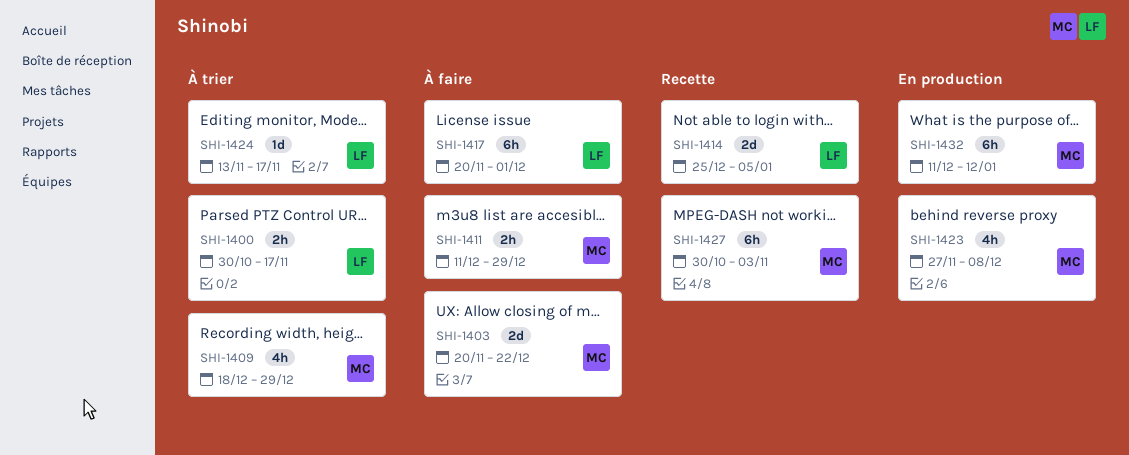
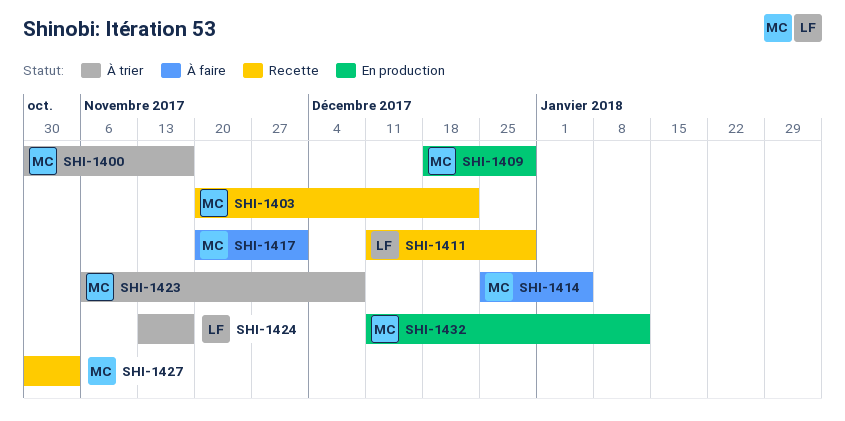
SHI-1400, owner: LF -> MC
SHI-1403, status: À faire -> Recette
SHI-1409, status: À trier -> En production
SHI-1411, status: À faire -> Recette
SHI-1411, owner: MC -> LF
SHI-1414, status: Recette -> À faire
SHI-1414, owner: LF -> MC
SHI-1417, owner: LF -> MC
SHI-1423, status: En production -> À trier
SHI-1423, start: Nov 27 -> Nov 6

